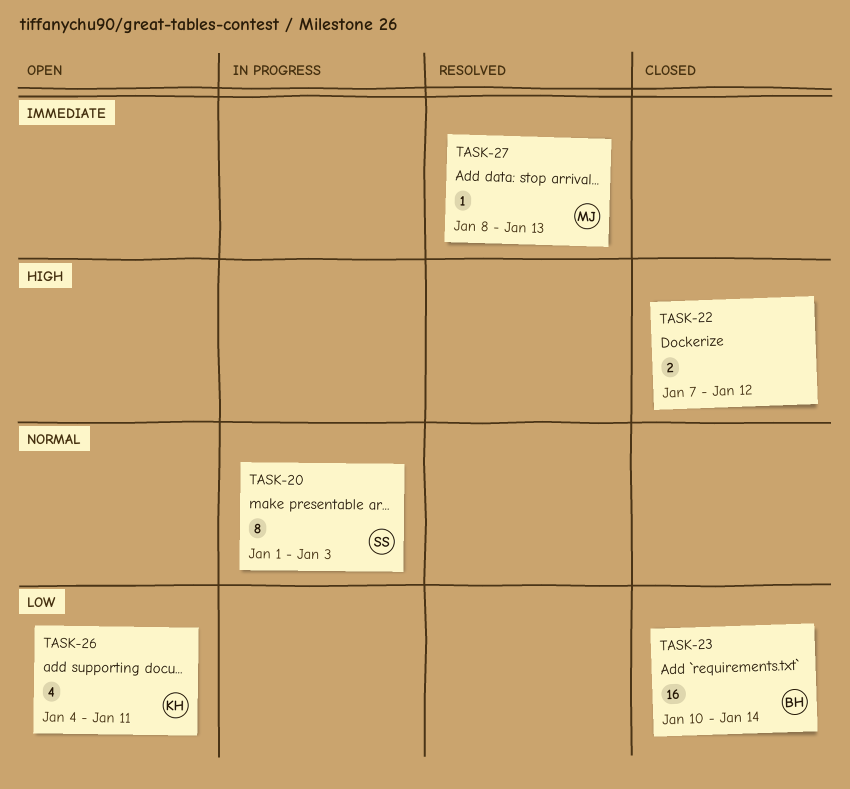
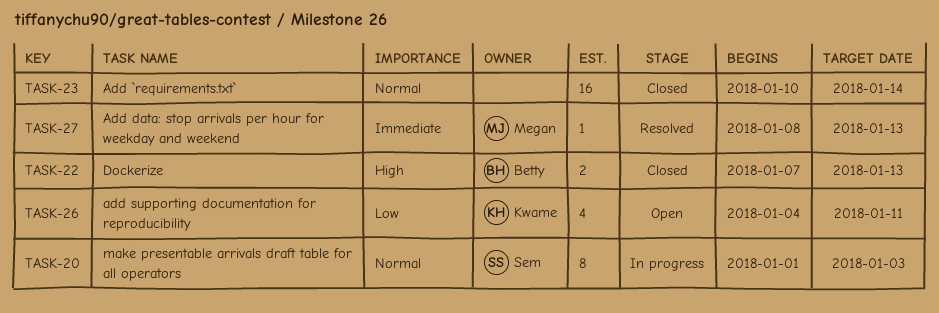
TASK-22, owner: none -> Betty
TASK-22, due: Jan 12 -> Jan 13
TASK-23, owner: Betty -> none
TASK-23, priority: Low -> Normal

